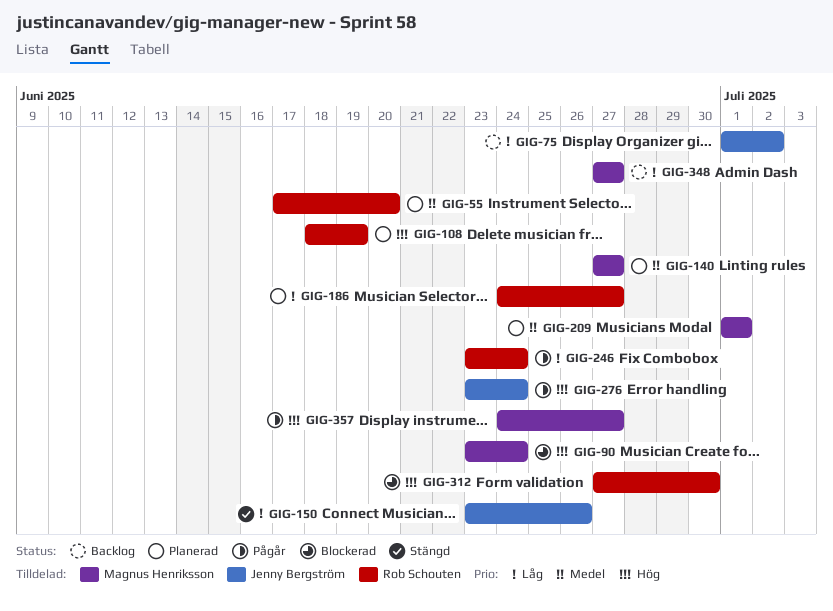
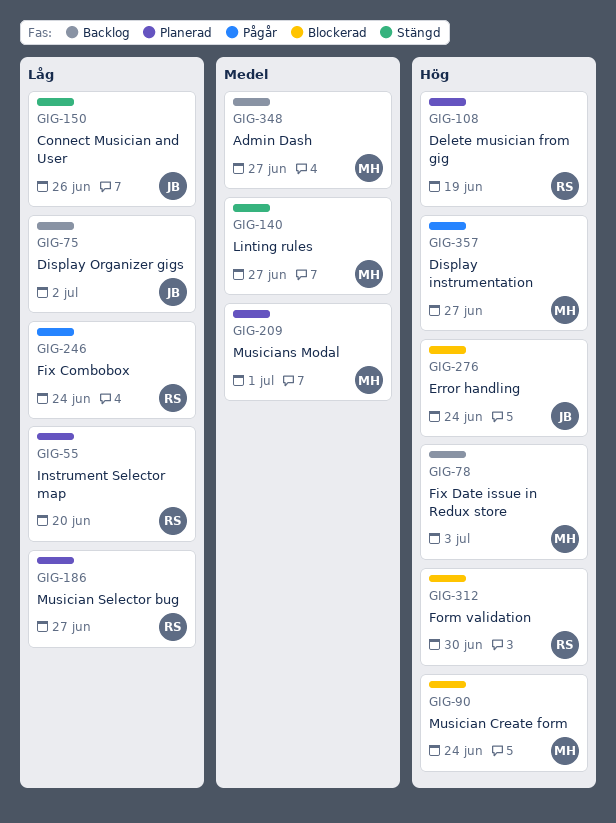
GIG-55, priority: Medel -> Låg
GIG-78: none -> present
GIG-140, status: Planerad -> Stängd
GIG-276, status: Pågår -> Blockerad
GIG-348, priority: Låg -> Medel

